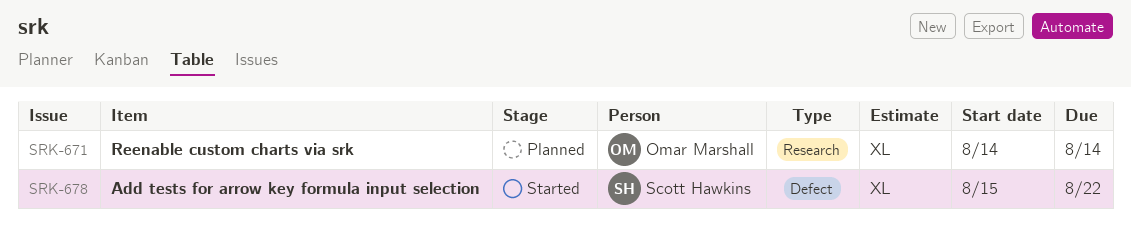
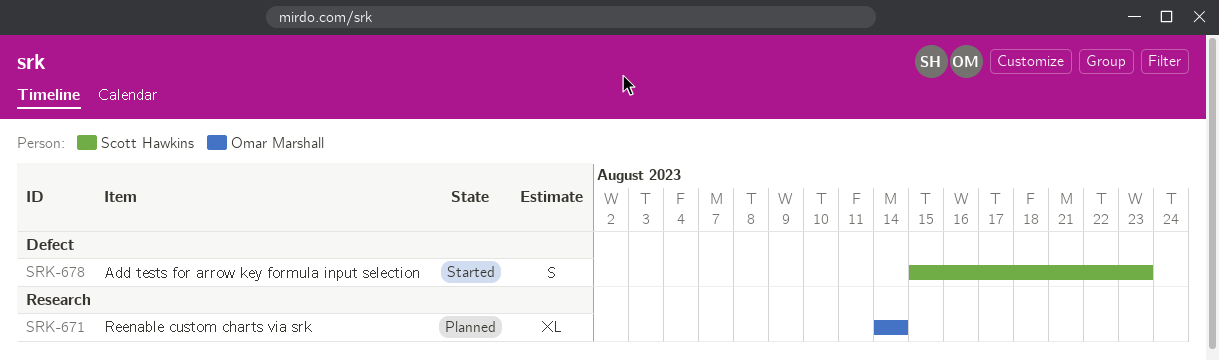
SRK-678, estimate: XL -> S
SRK-678, due: Aug 22 -> Aug 23

